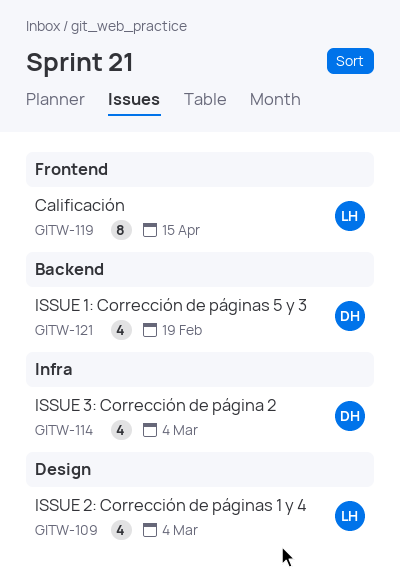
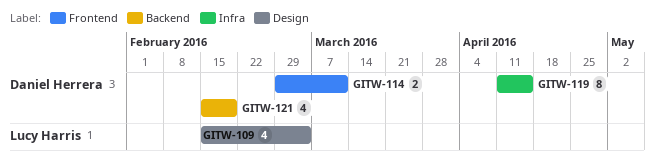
GITW-114, label: Infra -> Frontend
GITW-114, estimate: 4 -> 2
GITW-114, due: Mar 4 -> Mar 11
GITW-119, owner: Lucy Harris -> Daniel Herrera
GITW-119, label: Frontend -> Infra

